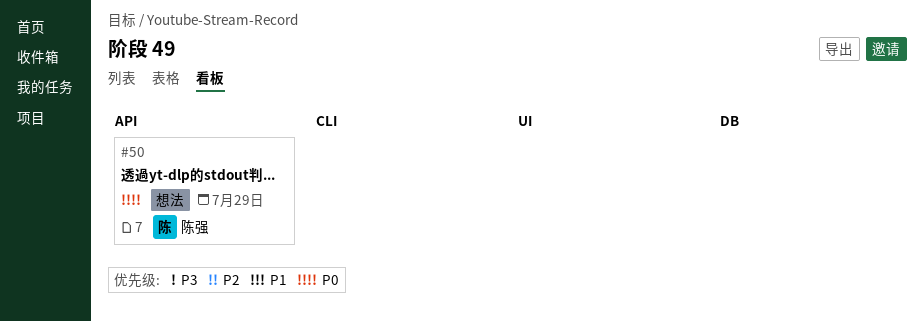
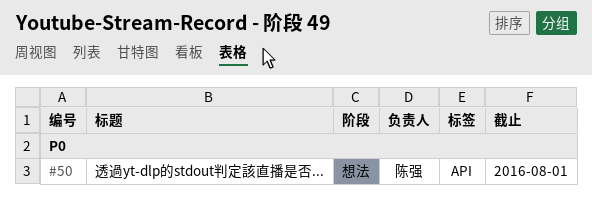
#50, due: Jul 29 -> Aug 1

